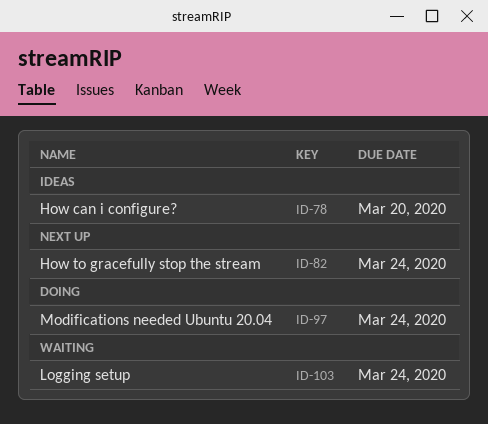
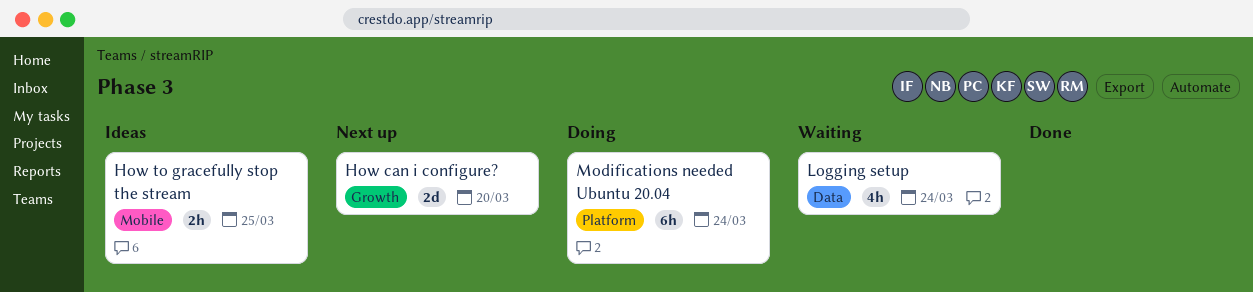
How can i configure?, status: Ideas -> Next up
How to gracefully stop the stream, status: Next up -> Ideas
How to gracefully stop the stream, due: Mar 24 -> Mar 25

